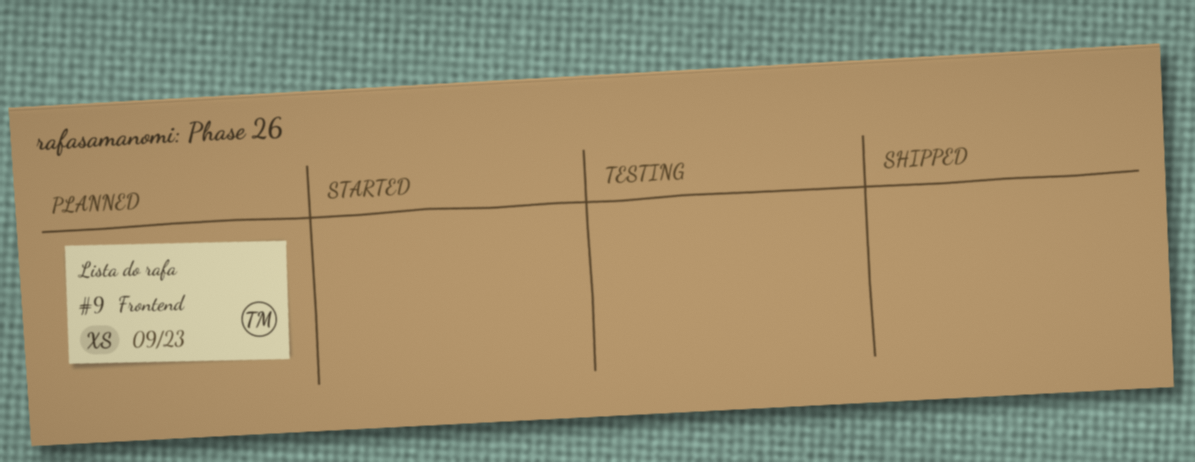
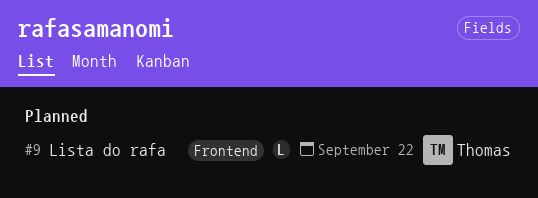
#9, estimate: XS -> L
#9, due: Sep 23 -> Sep 22

